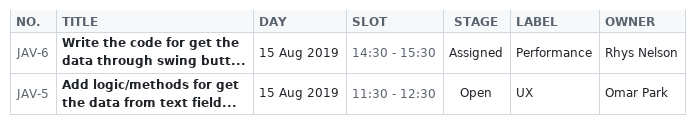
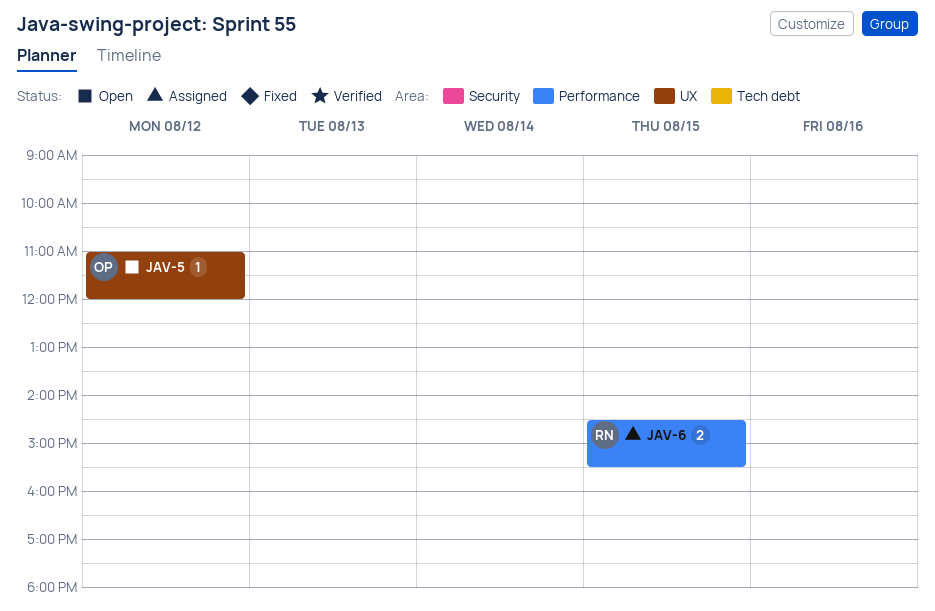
JAV-5, day: Aug 15 -> Aug 12
JAV-5, begins: 11:30 -> 11:00
JAV-5, ends: 12:30 -> 12:00

